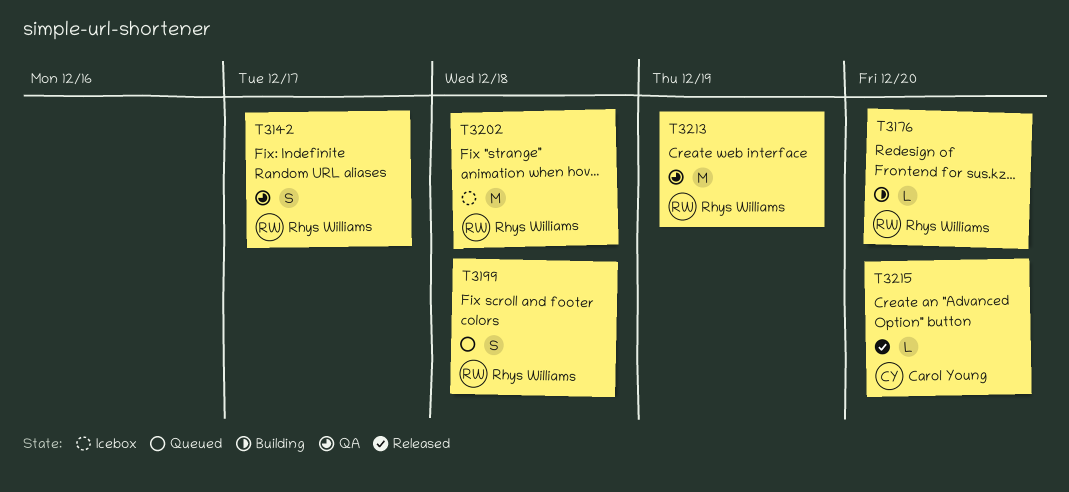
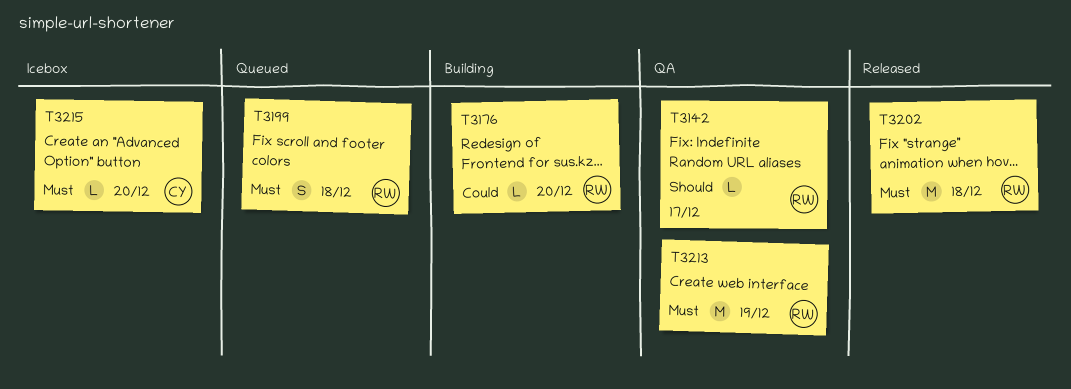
T3142, estimate: S -> L
T3202, status: Icebox -> Released
T3215, status: Released -> Icebox

